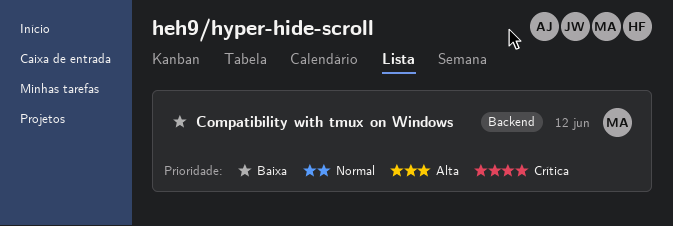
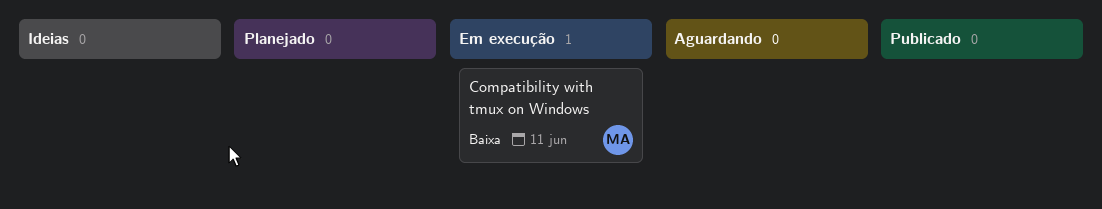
Compatibility with tmux on Windows, due: Jun 12 -> Jun 11

